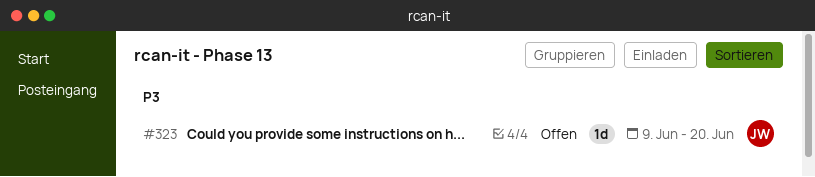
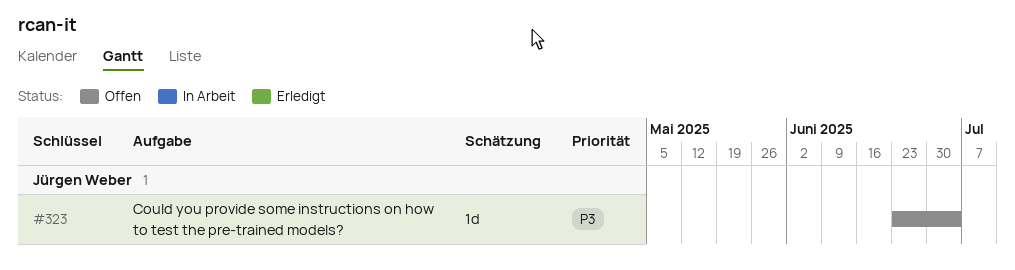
#323, start: Jun 9 -> Jun 23
#323, due: Jun 20 -> Jul 4

